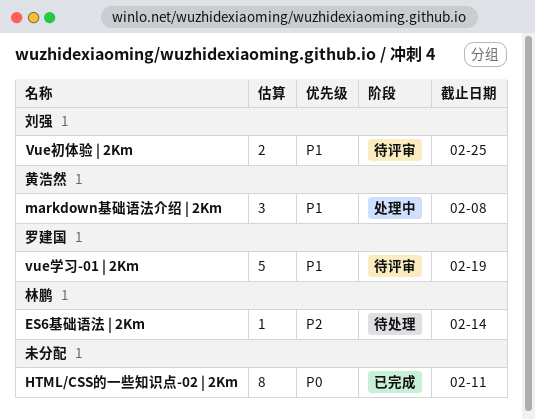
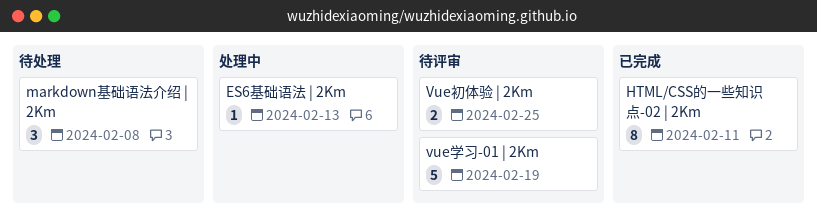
ES6基础语法 | 2Km, status: 待处理 -> 处理中
ES6基础语法 | 2Km, due: Feb 14 -> Feb 13
markdown基础语法介绍 | 2Km, status: 处理中 -> 待处理

